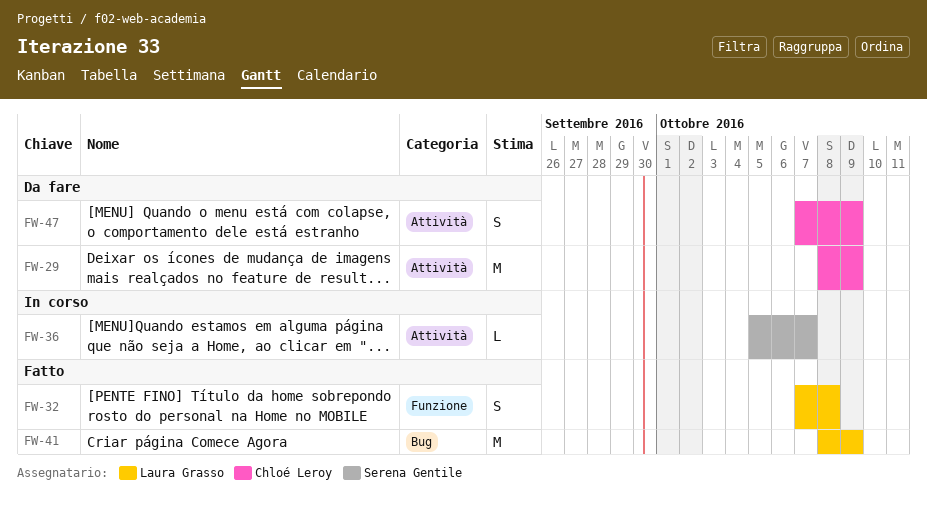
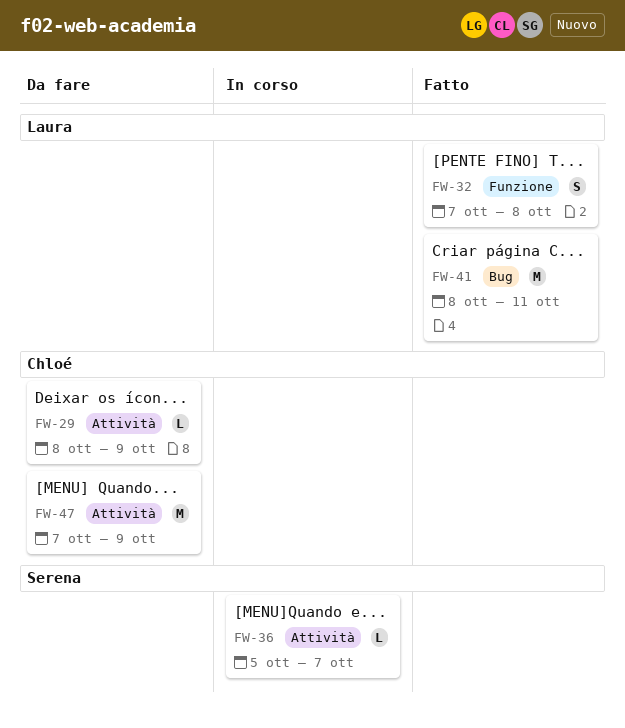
FW-29, estimate: M -> L
FW-41, due: Oct 9 -> Oct 11
FW-47, estimate: S -> M

